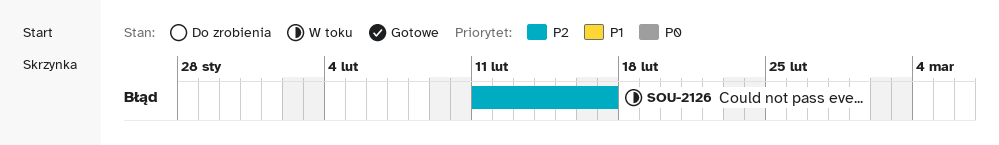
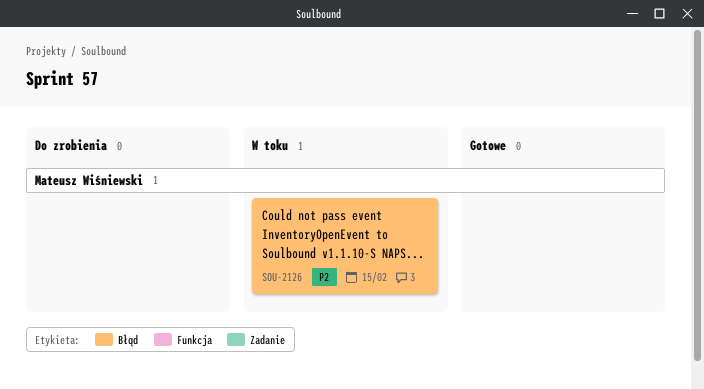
SOU-2126, due: Feb 17 -> Feb 15

